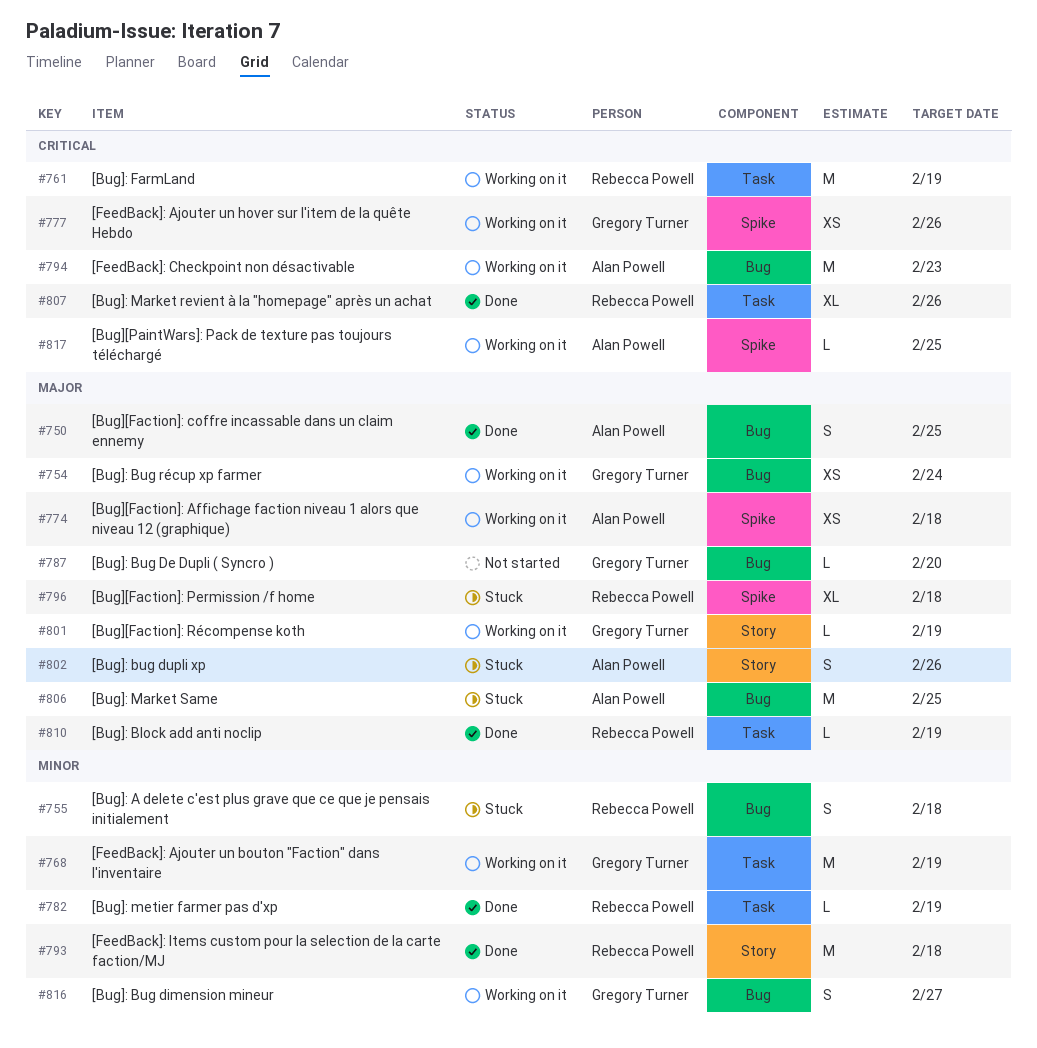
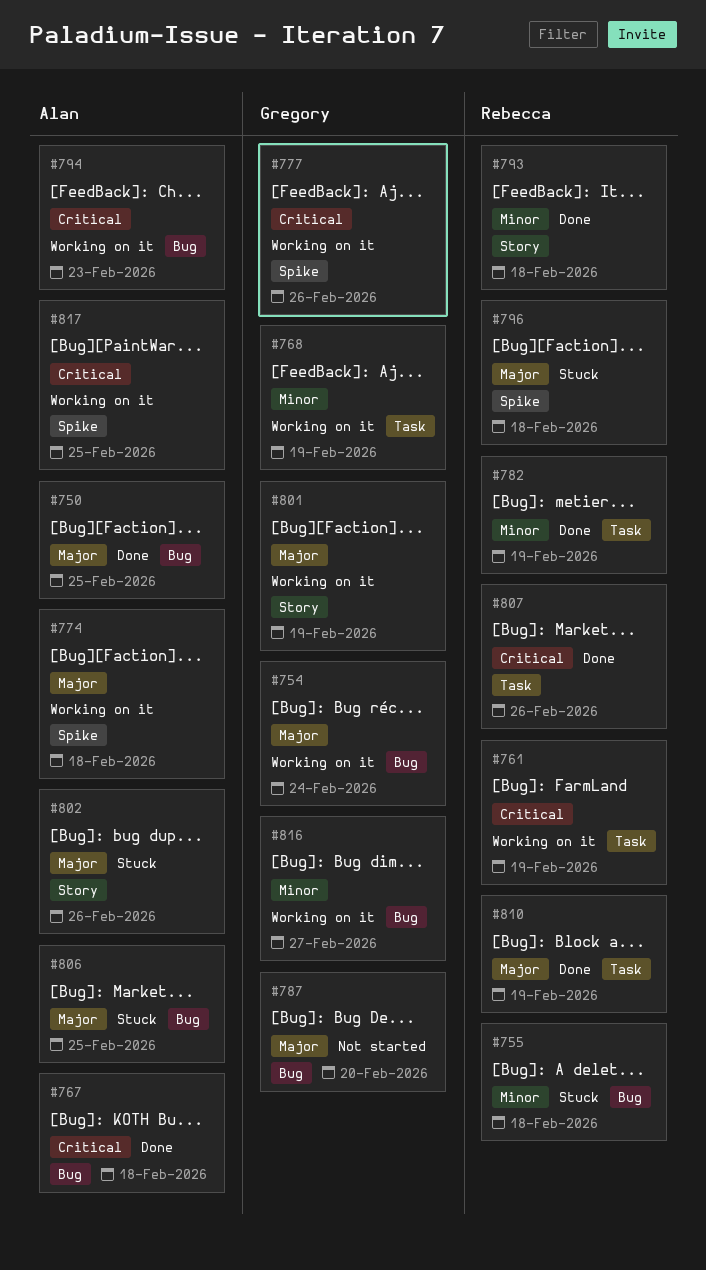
#767: none -> present

